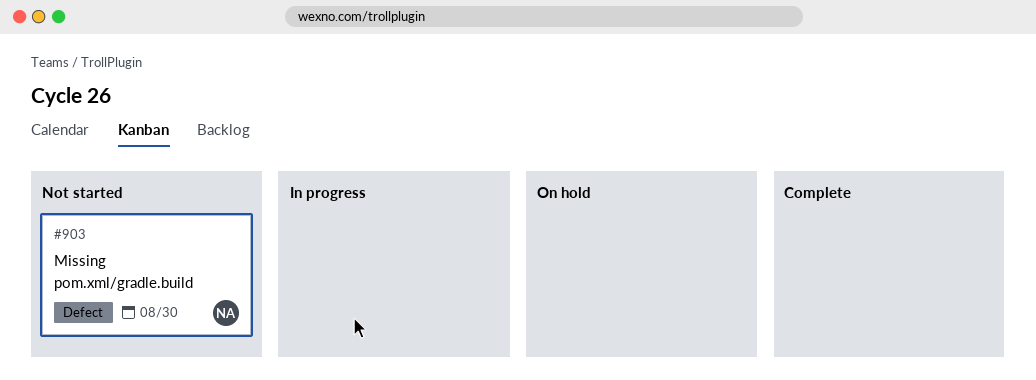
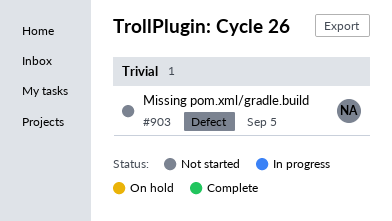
#903, due: Aug 30 -> Sep 5

